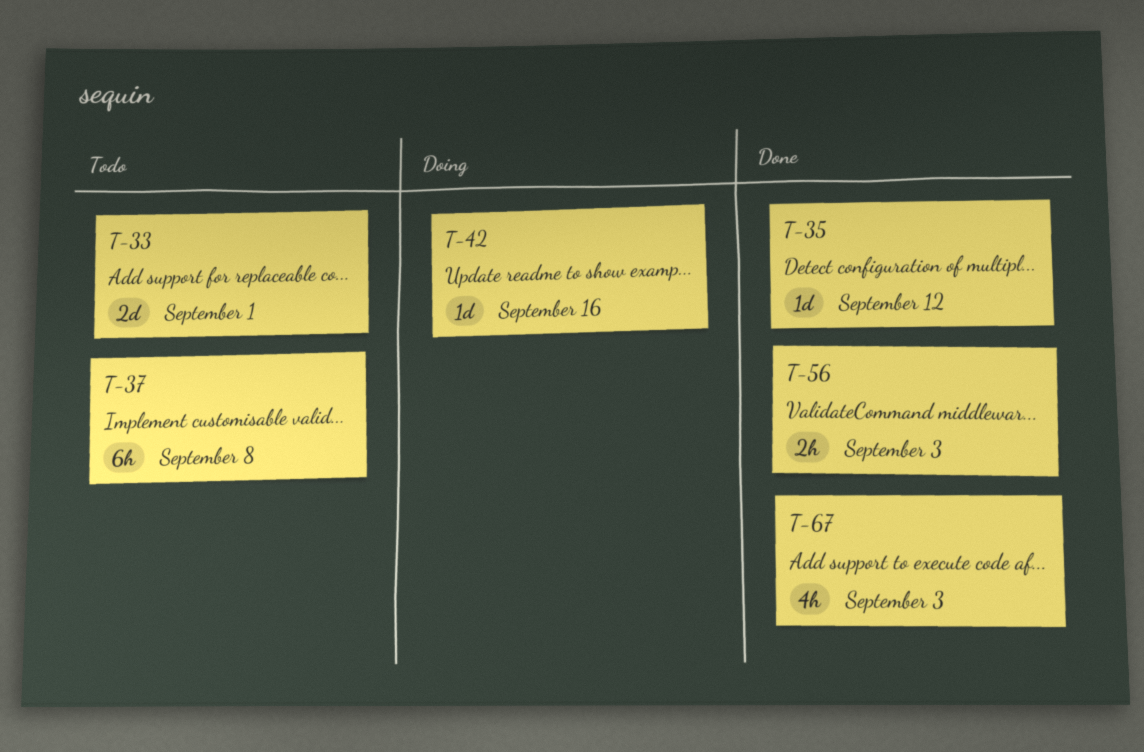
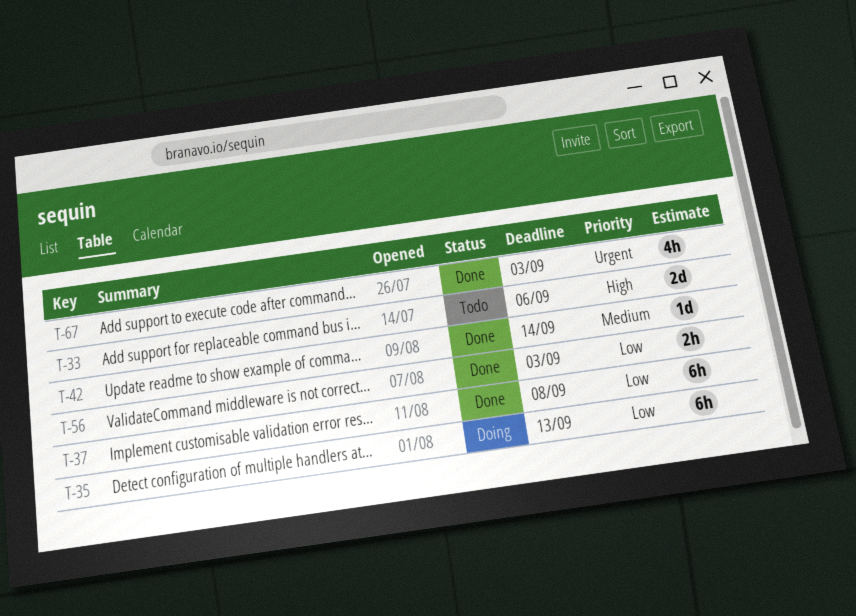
T-33, due: Sep 1 -> Sep 6
T-35, status: Done -> Doing
T-35, estimate: 1d -> 6h
T-35, due: Sep 12 -> Sep 13
T-37, status: Todo -> Done
T-42, status: Doing -> Done
T-42, due: Sep 16 -> Sep 14

